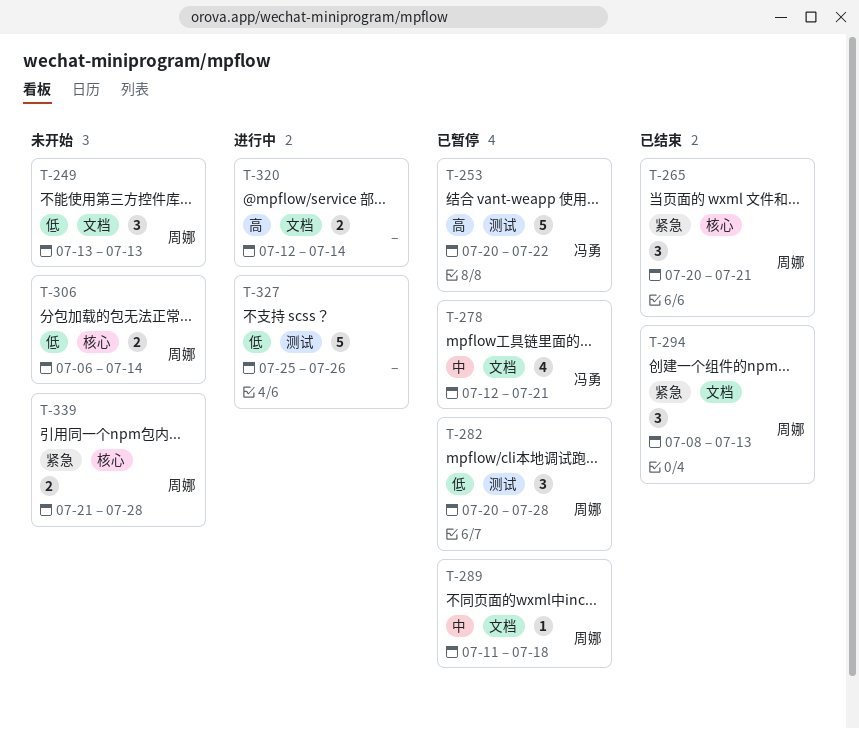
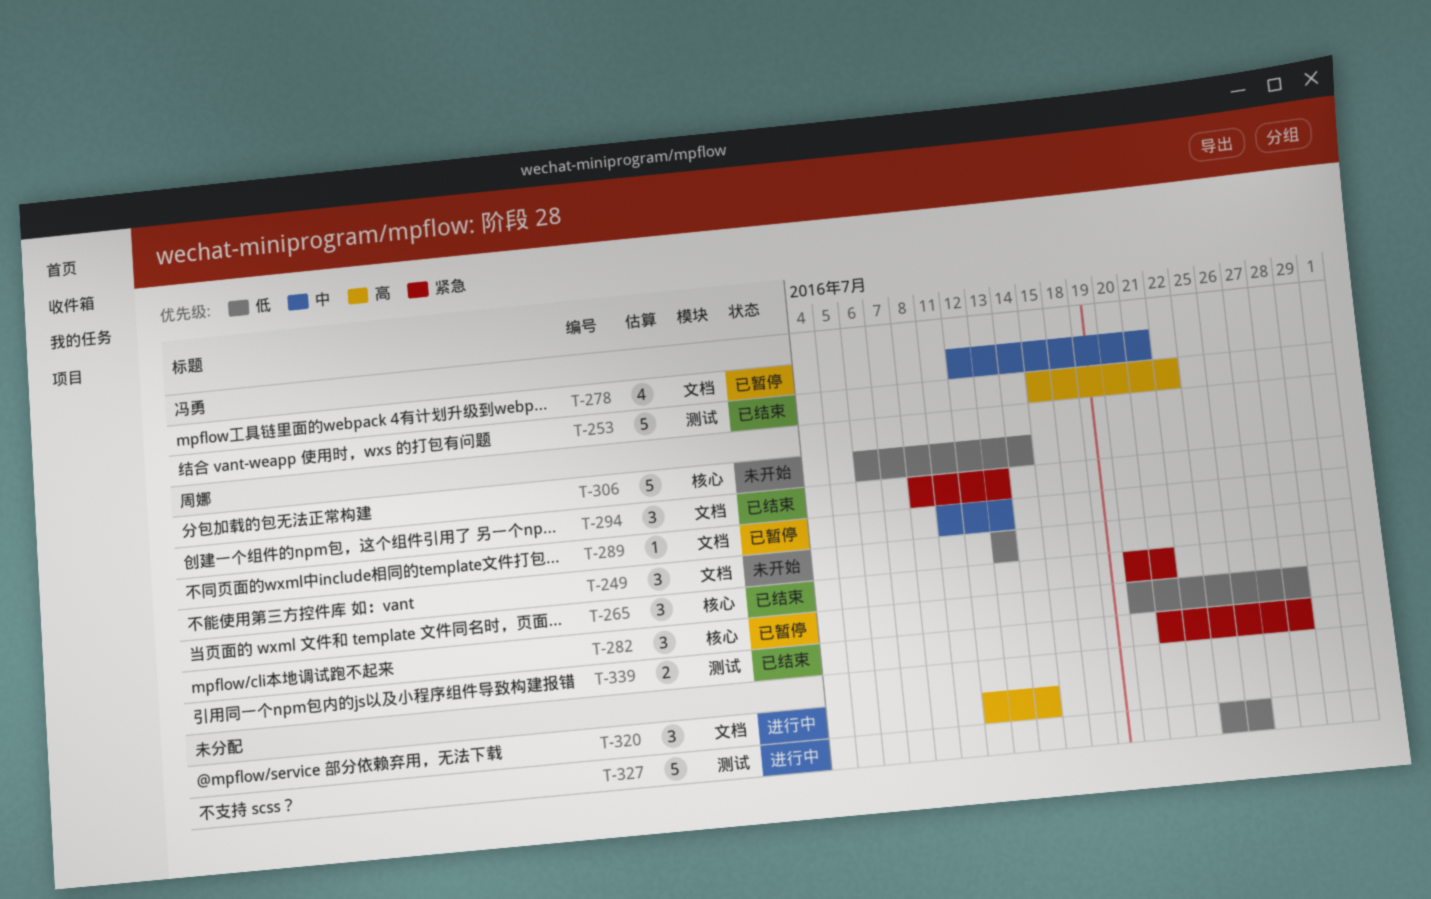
T-253, status: 已暂停 -> 已结束
T-253, start: Jul 20 -> Jul 15
T-282, label: 测试 -> 核心
T-289, due: Jul 18 -> Jul 13
T-306, estimate: 2 -> 5
T-320, estimate: 2 -> 3
T-339, status: 未开始 -> 已结束
T-339, label: 核心 -> 测试

